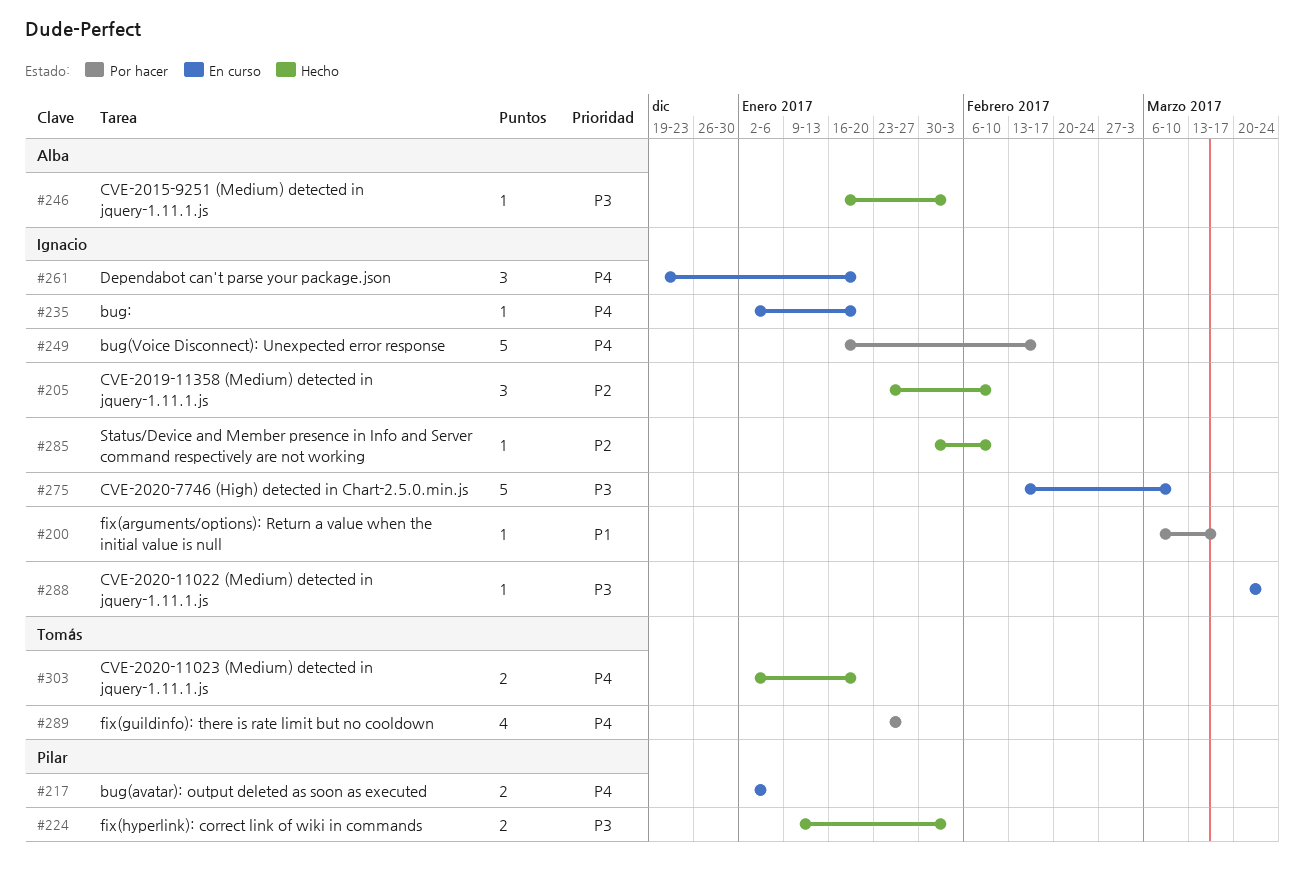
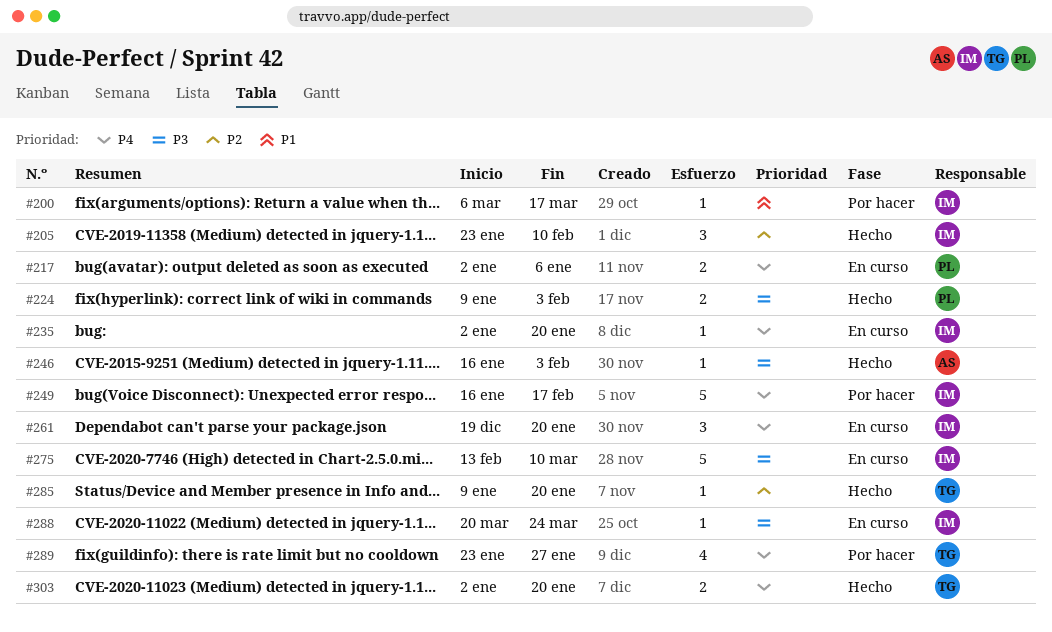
#285, owner: Ignacio -> Tomás
#285, start: Jan 30 -> Jan 9
#285, due: Feb 10 -> Jan 20

